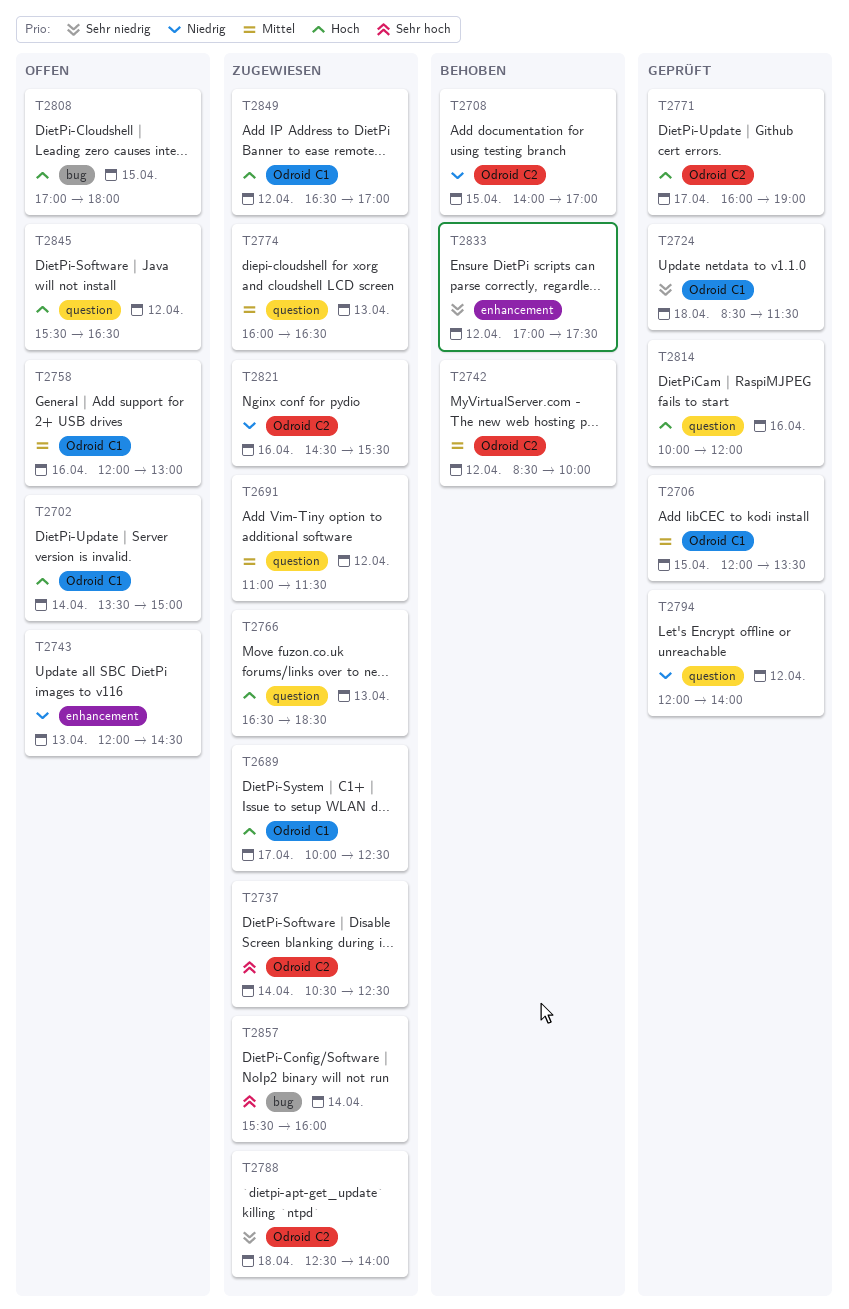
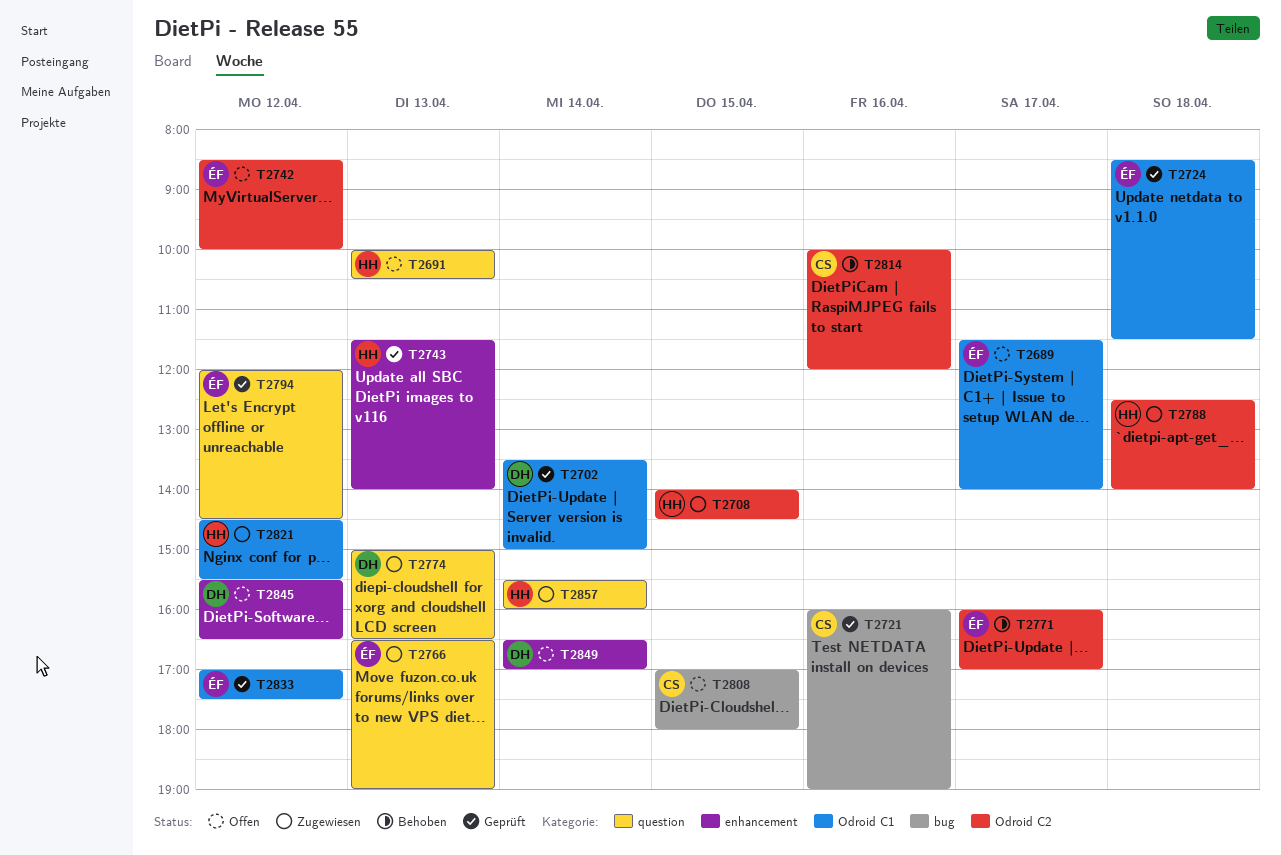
T2689, status: Zugewiesen -> Offen
T2689, begins: 10:00 -> 11:30
T2689, ends: 12:30 -> 14:00
T2691, status: Zugewiesen -> Offen
T2691, day: Apr 12 -> Apr 13
T2691, begins: 11:00 -> 10:00
T2691, ends: 11:30 -> 10:30
T2702, status: Offen -> Geprüft
T2706: present -> none
T2708, status: Behoben -> Zugewiesen
T2708, ends: 17:00 -> 14:30
T2721: none -> present
T2737: present -> none
T2742, status: Behoben -> Offen
T2743, status: Offen -> Geprüft
T2743, begins: 12:00 -> 11:30
T2743, ends: 14:30 -> 14:00
T2758: present -> none
T2766, ends: 18:30 -> 19:00
T2771, status: Geprüft -> Behoben
T2771, ends: 19:00 -> 17:00
T2774, begins: 16:00 -> 15:00
T2794, ends: 14:00 -> 14:30
T2814, status: Geprüft -> Behoben
T2814, label: question -> Odroid C2
T2821, label: Odroid C2 -> Odroid C1
T2821, day: Apr 16 -> Apr 12
T2833, status: Behoben -> Geprüft
T2833, label: enhancement -> Odroid C1
T2845, label: question -> enhancement
T2849, status: Zugewiesen -> Offen
T2849, label: Odroid C1 -> enhancement
T2849, day: Apr 12 -> Apr 14
T2857, label: bug -> question

